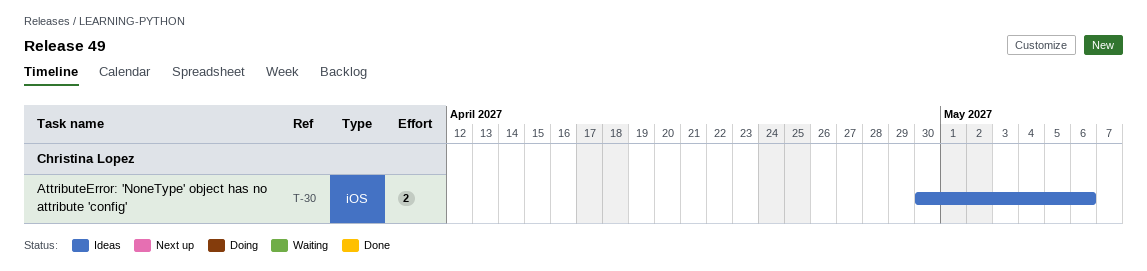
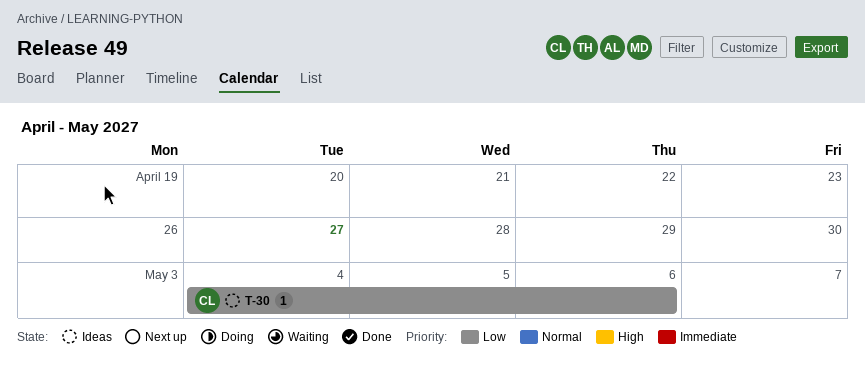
T-30, estimate: 2 -> 1
T-30, start: Apr 30 -> May 4

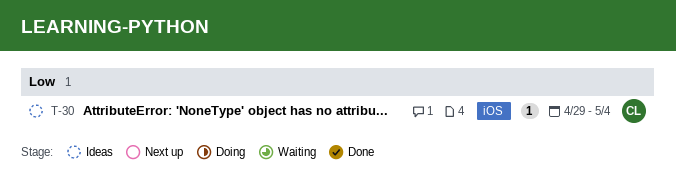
T-30, start: May 4 -> Apr 29
T-30, due: May 6 -> May 4

